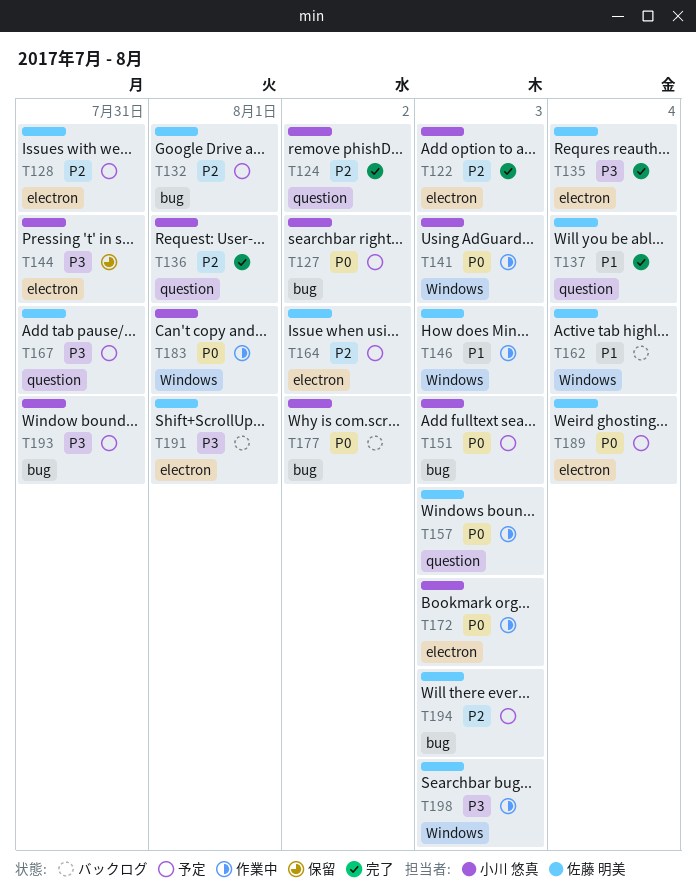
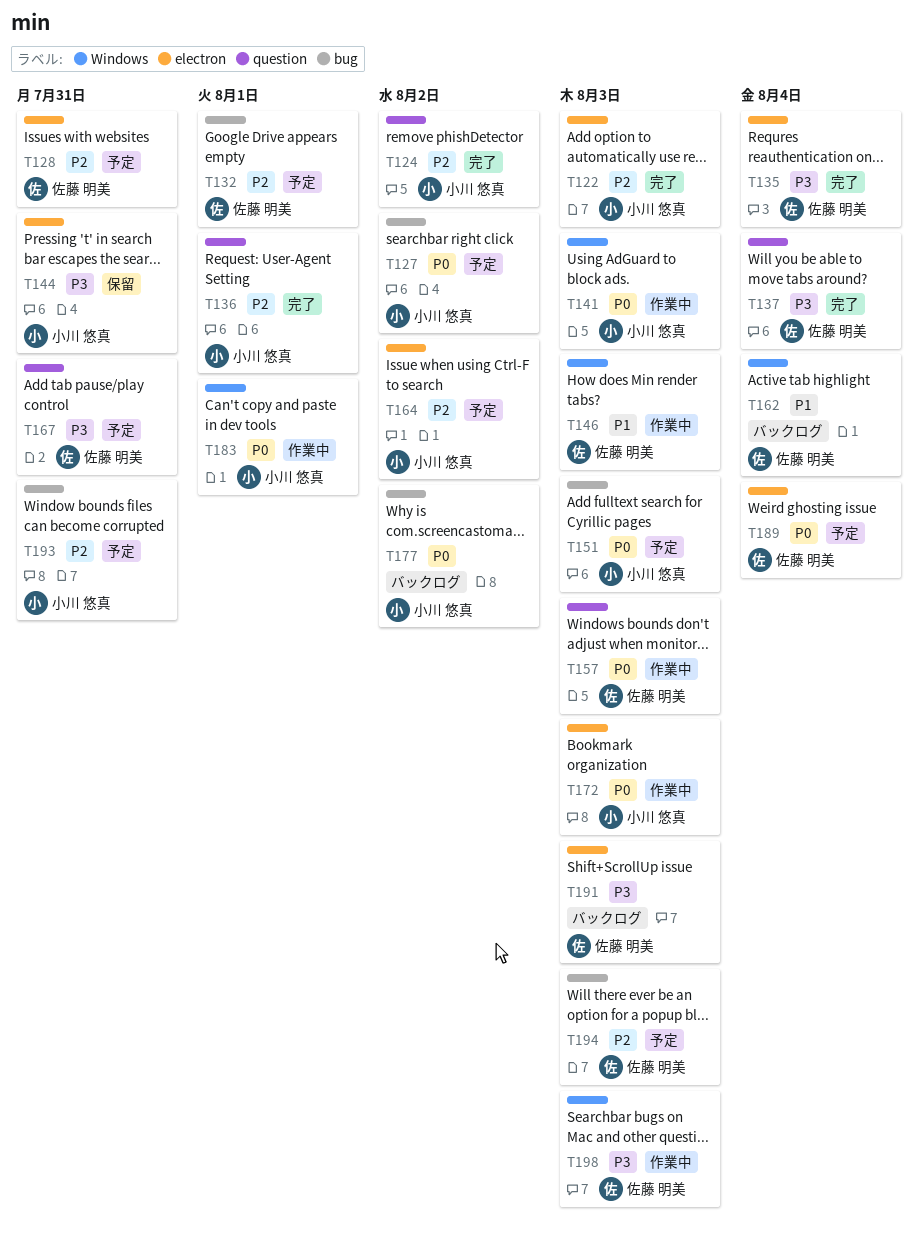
T137, priority: P1 -> P3
T164, owner: 佐藤 明美 -> 小川 悠真
T191, due: Aug 1 -> Aug 3
T193, priority: P3 -> P2

